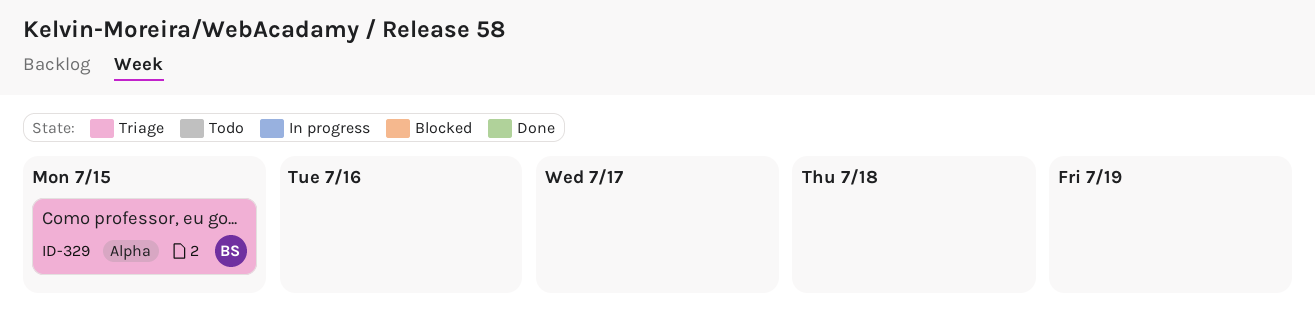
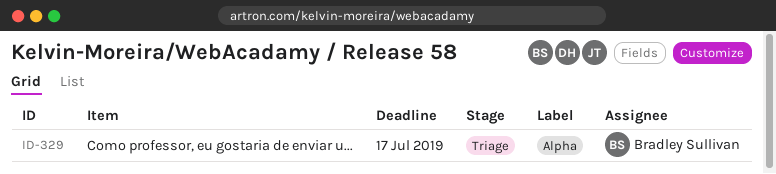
ID-329, due: Jul 15 -> Jul 17

